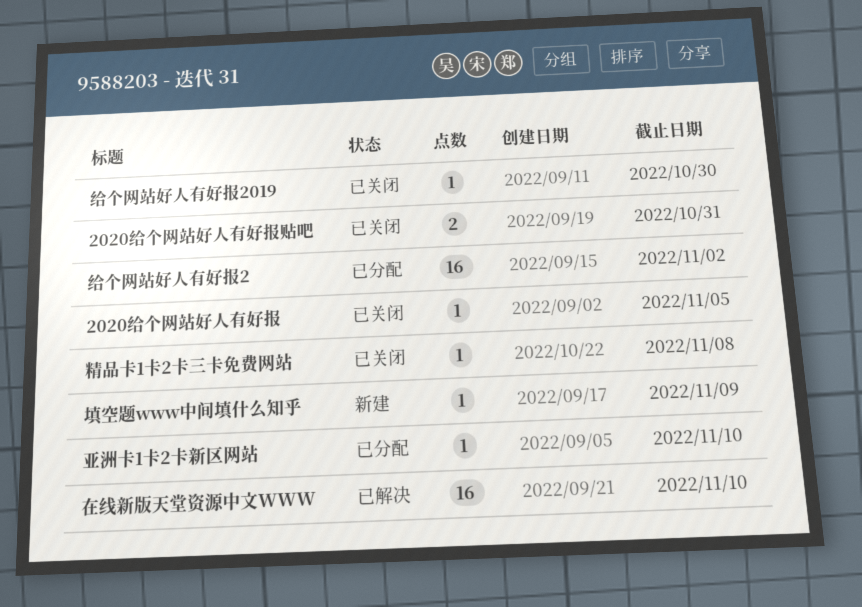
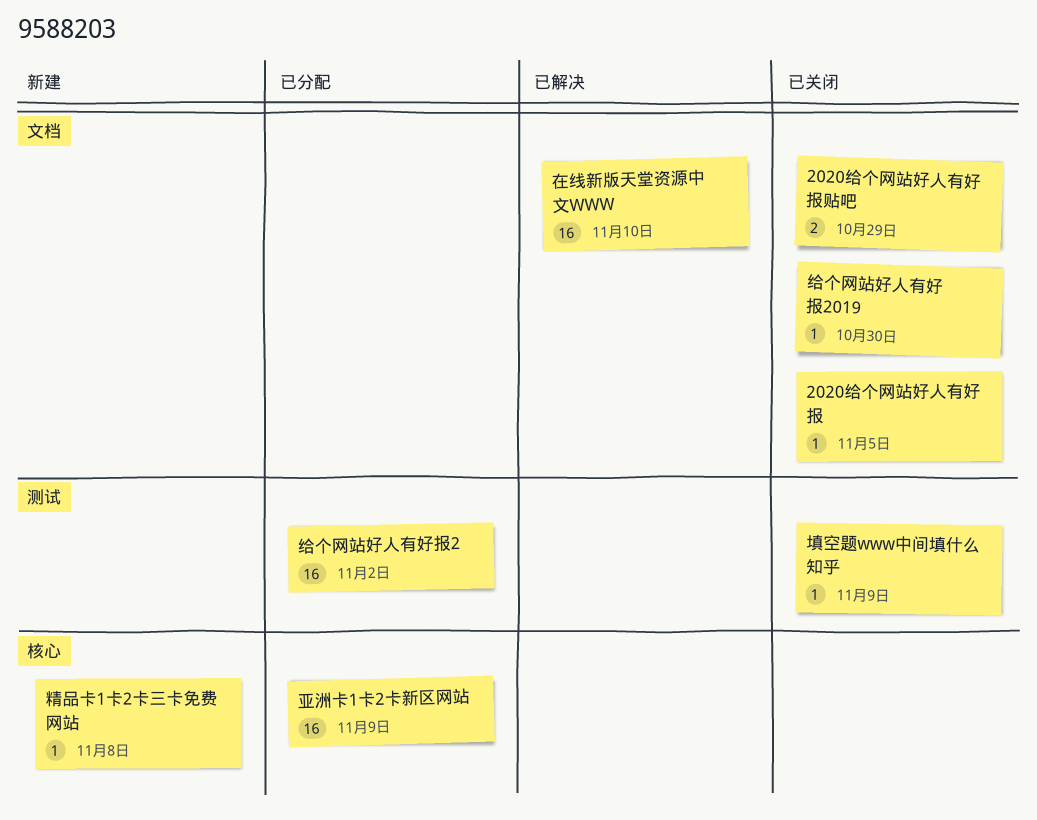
2020给个网站好人有好报贴吧, due: Oct 31 -> Oct 29
亚洲卡1卡2卡新区网站, estimate: 1 -> 16
亚洲卡1卡2卡新区网站, due: Nov 10 -> Nov 9
填空题www中间填什么知乎, status: 新建 -> 已关闭
精品卡1卡2卡三卡免费网站, status: 已关闭 -> 新建

